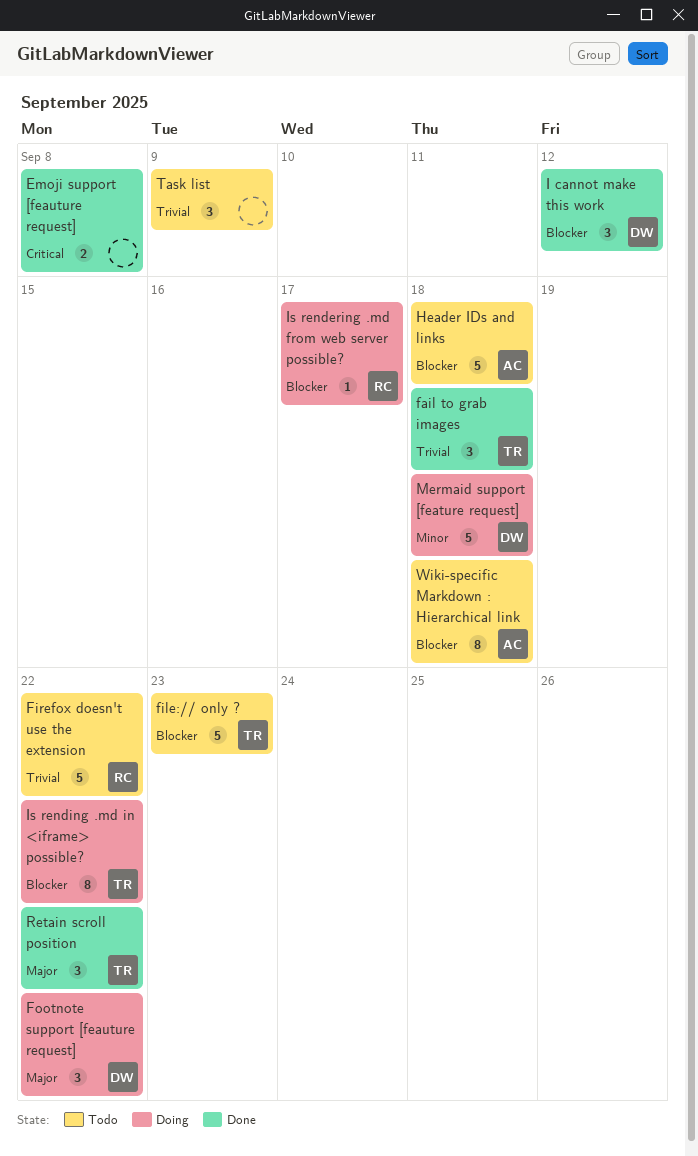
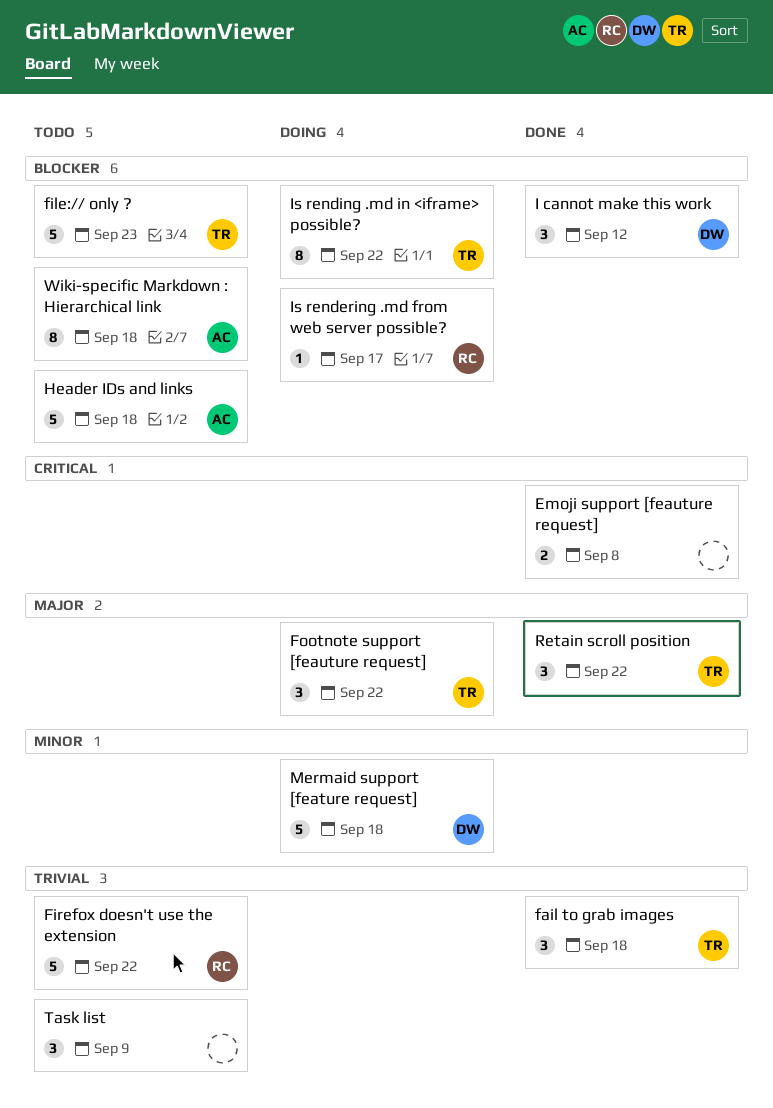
Footnote support [feauture request], owner: DW -> TR

